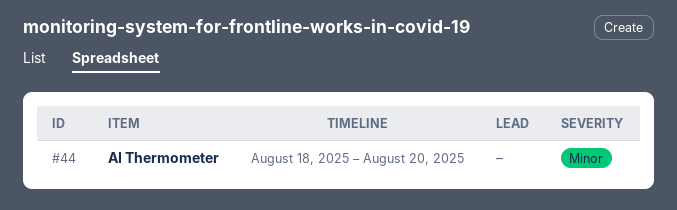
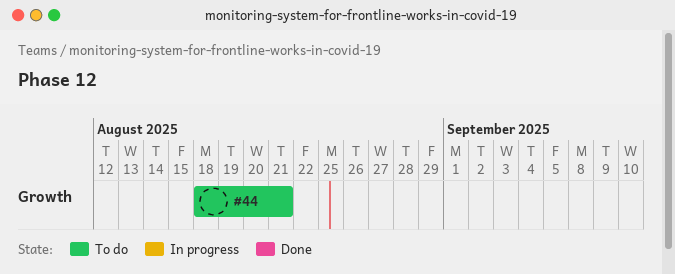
#44, due: Aug 20 -> Aug 21

